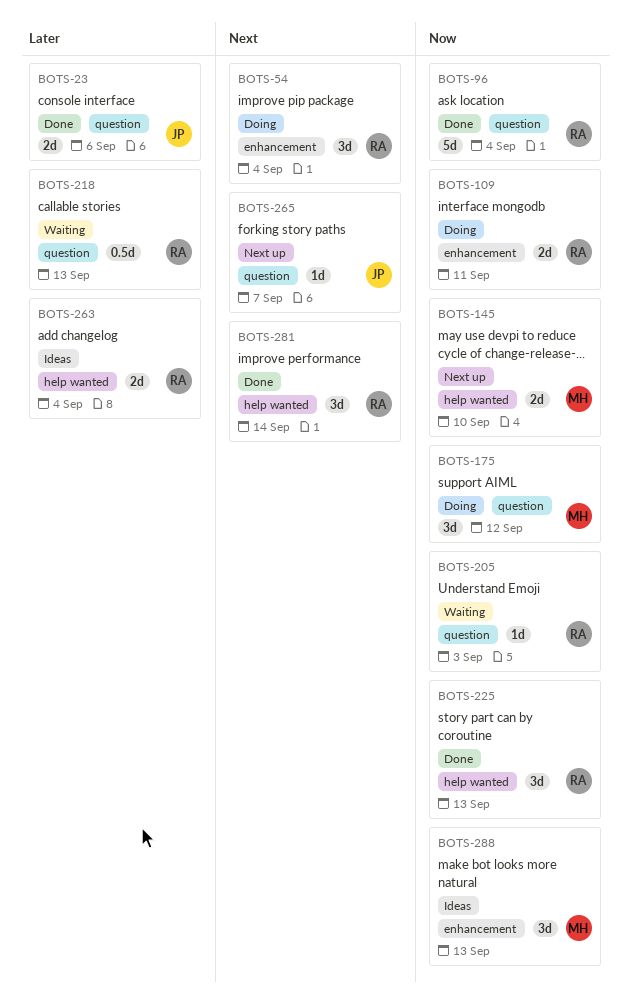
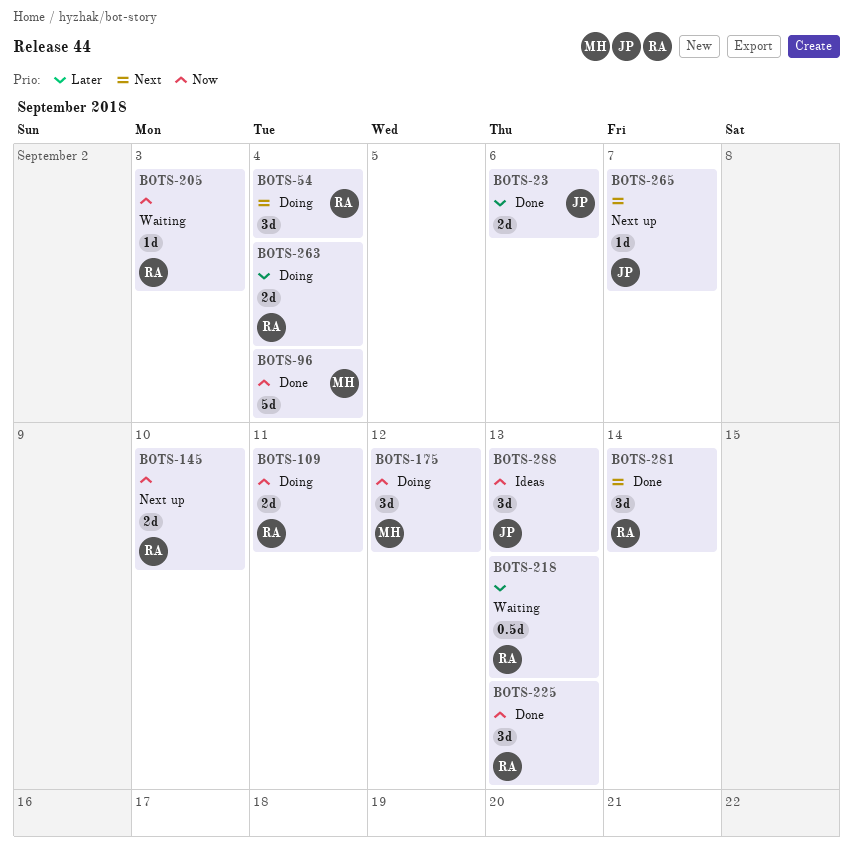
BOTS-96, owner: RA -> MH
BOTS-145, owner: MH -> RA
BOTS-263, status: Ideas -> Doing
BOTS-288, owner: MH -> JP

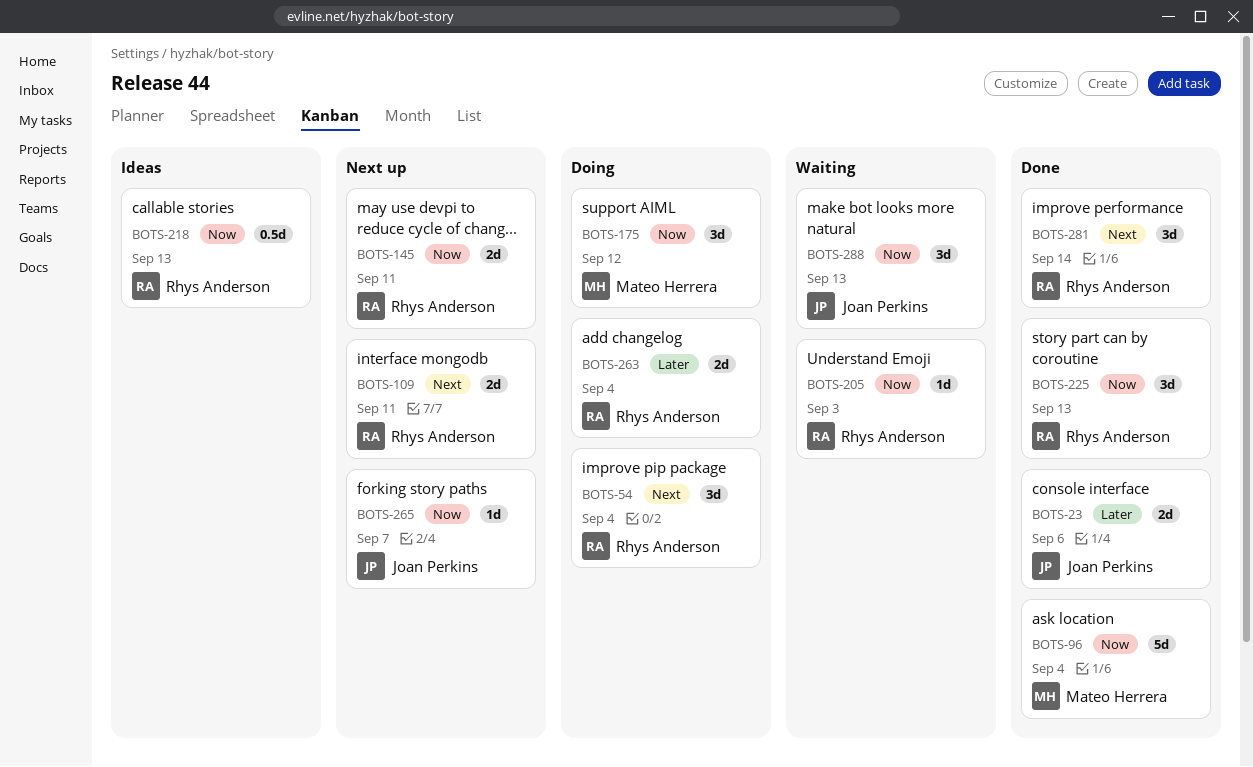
BOTS-109, status: Doing -> Next up
BOTS-109, priority: Now -> Next
BOTS-145, due: Sep 10 -> Sep 11
BOTS-218, status: Waiting -> Ideas
BOTS-218, priority: Later -> Now
BOTS-265, priority: Next -> Now
BOTS-288, status: Ideas -> Waiting

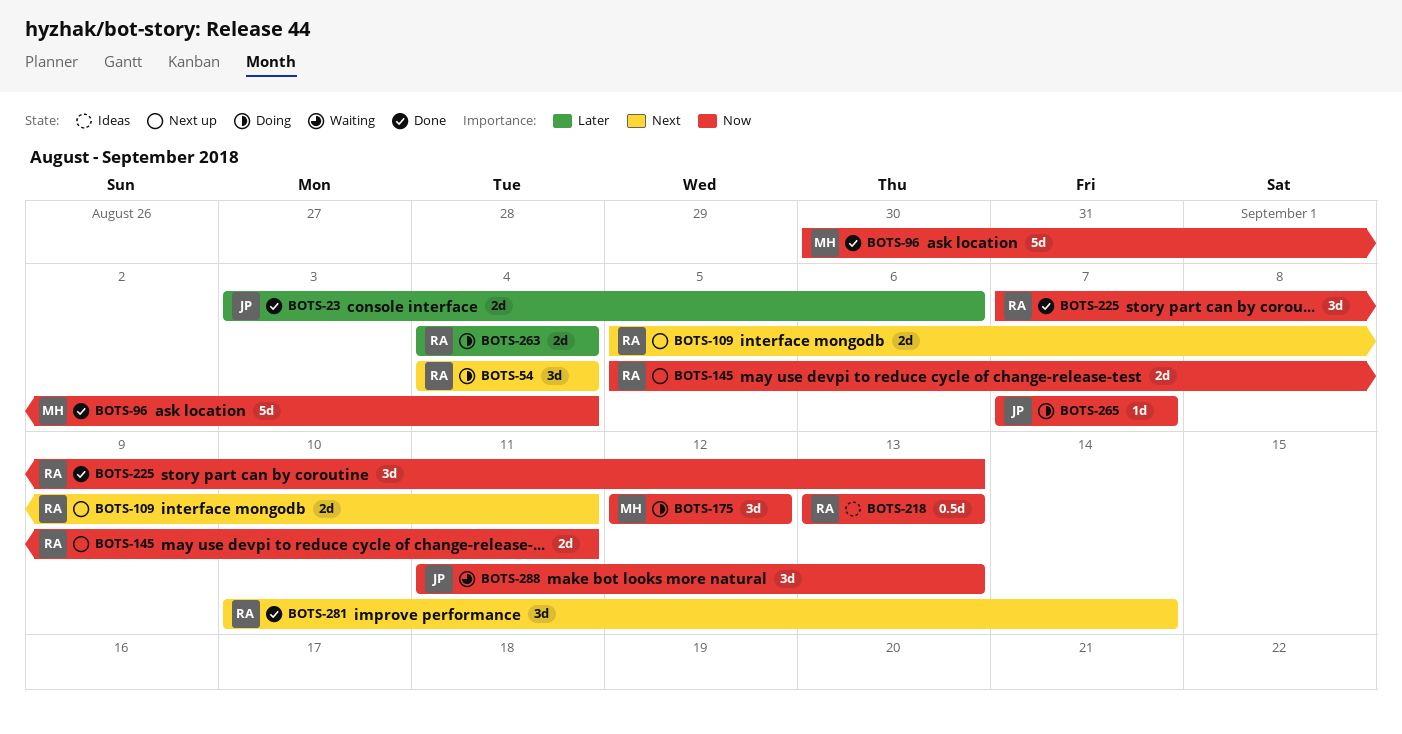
BOTS-205: present -> none
BOTS-265, status: Next up -> Doing

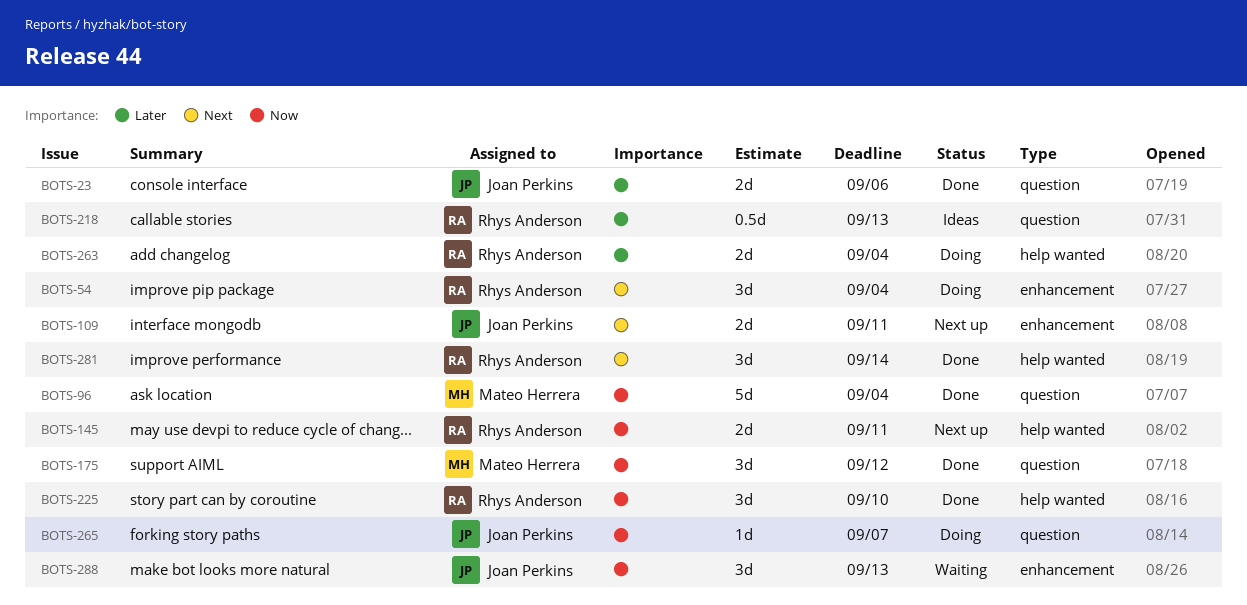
BOTS-109, owner: Rhys Anderson -> Joan Perkins
BOTS-175, status: Doing -> Done
BOTS-218, priority: Now -> Later
BOTS-225, due: Sep 13 -> Sep 10

